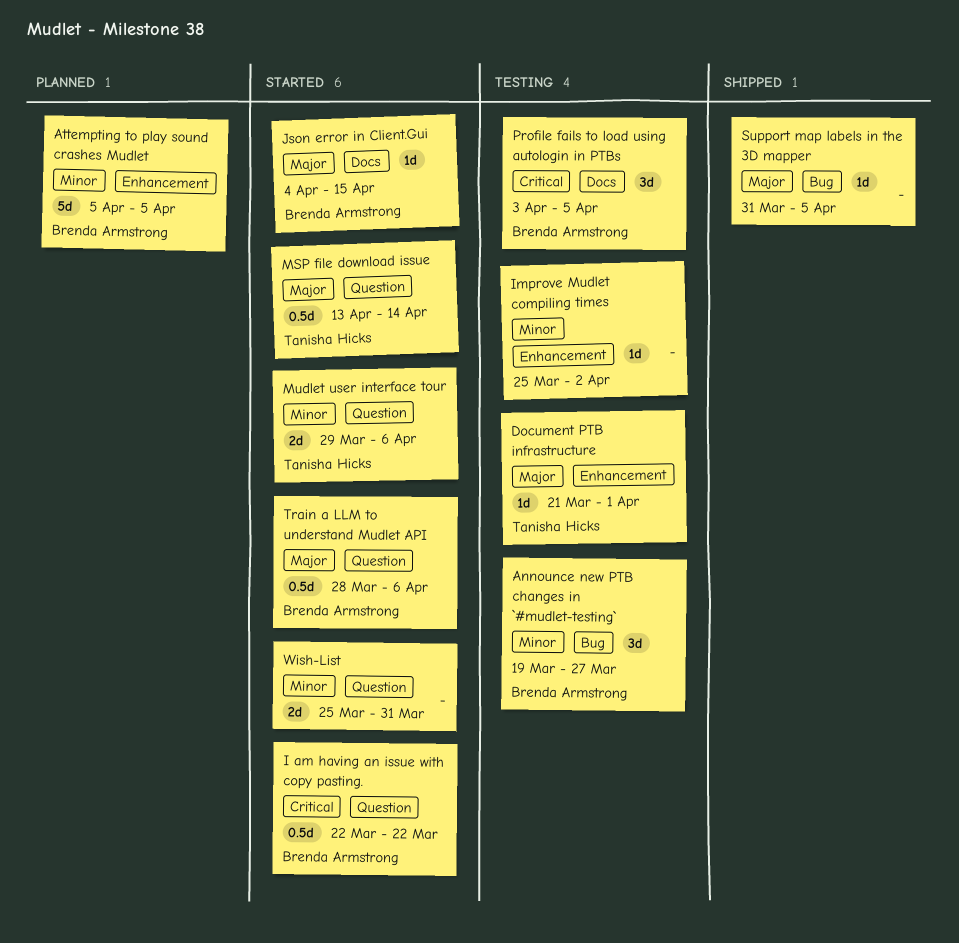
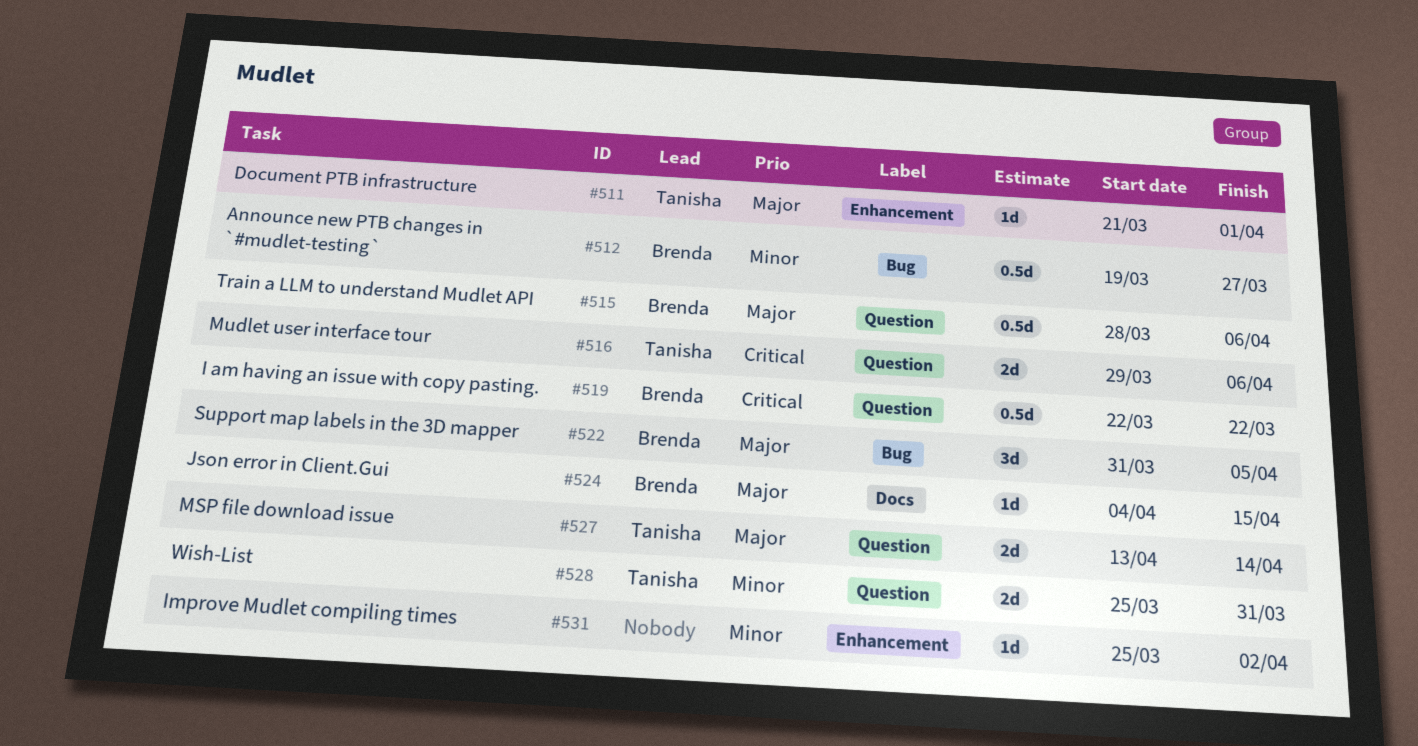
Announce new PTB changes in `#mudlet-testing`, estimate: 3d -> 0.5d
Attempting to play sound crashes Mudlet: present -> none
MSP file download issue, estimate: 0.5d -> 2d
Mudlet user interface tour, priority: Minor -> Critical
Profile fails to load using autologin in PTBs: present -> none
Support map labels in the 3D mapper, owner: none -> Brenda Armstrong
Support map labels in the 3D mapper, estimate: 1d -> 3d
Wish-List, owner: none -> Tanisha Hicks

